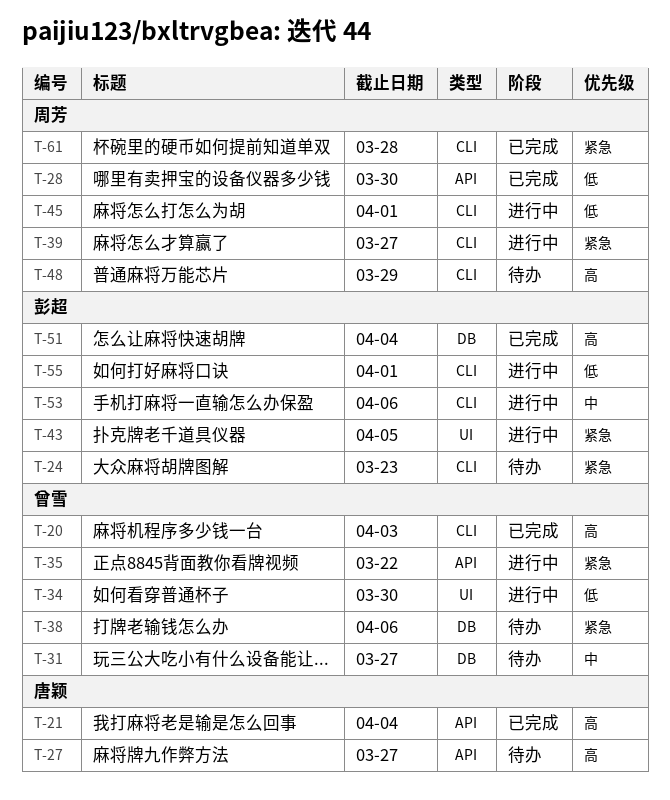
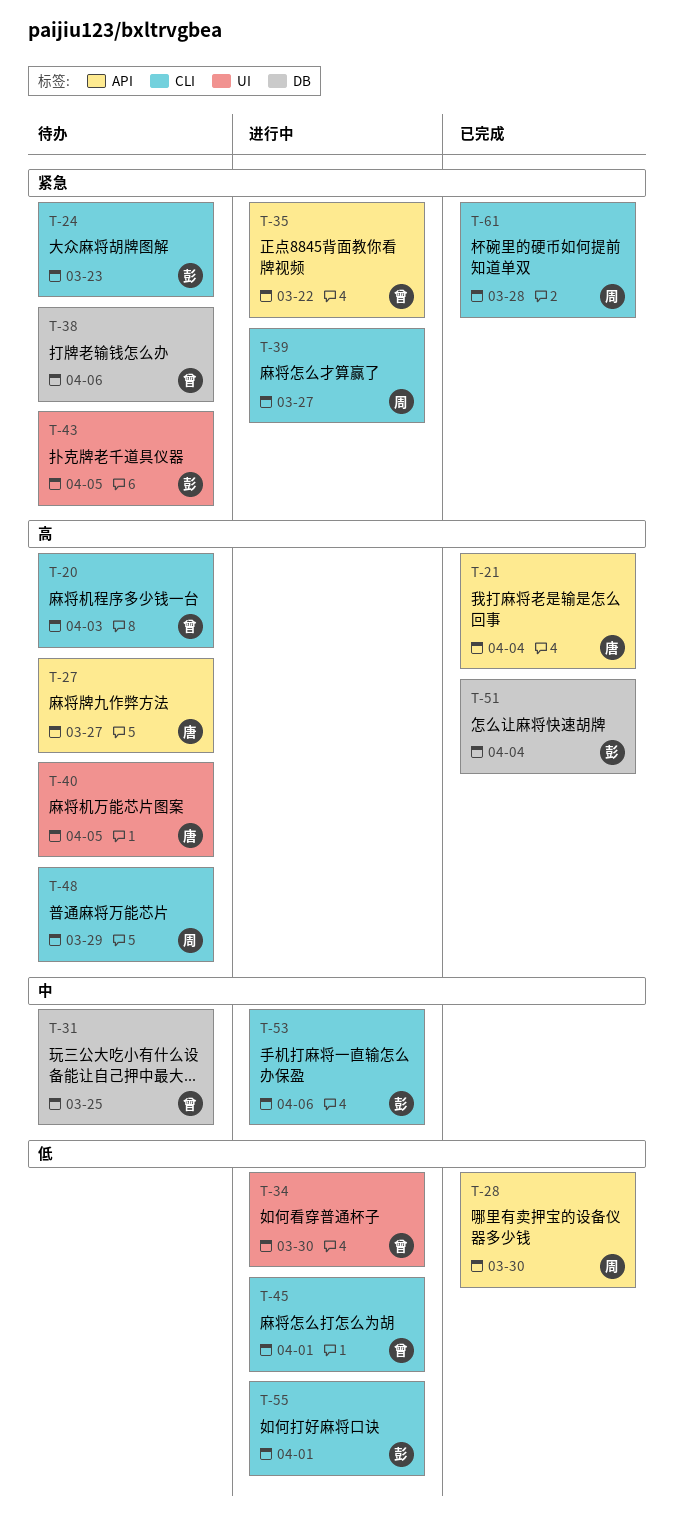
T-20, status: 已完成 -> 待办
T-31, due: Mar 27 -> Mar 25
T-40: none -> present
T-43, status: 进行中 -> 待办
T-45, owner: 周芳 -> 曾雪

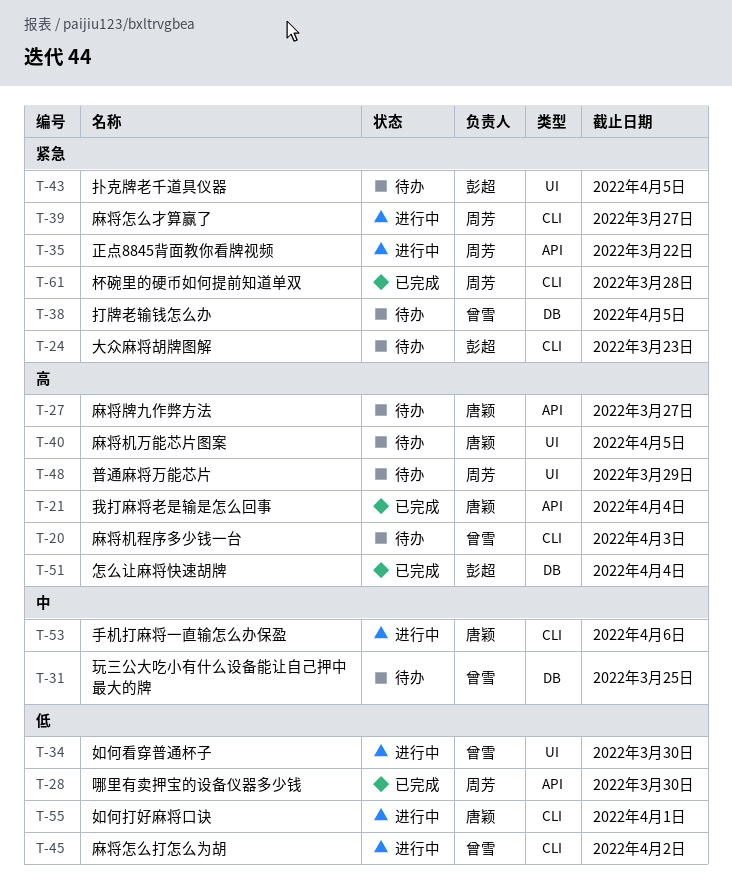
T-35, owner: 曾雪 -> 周芳
T-38, due: Apr 6 -> Apr 5
T-45, due: Apr 1 -> Apr 2
T-48, label: CLI -> UI
T-53, owner: 彭超 -> 唐颖
T-55, owner: 彭超 -> 唐颖

